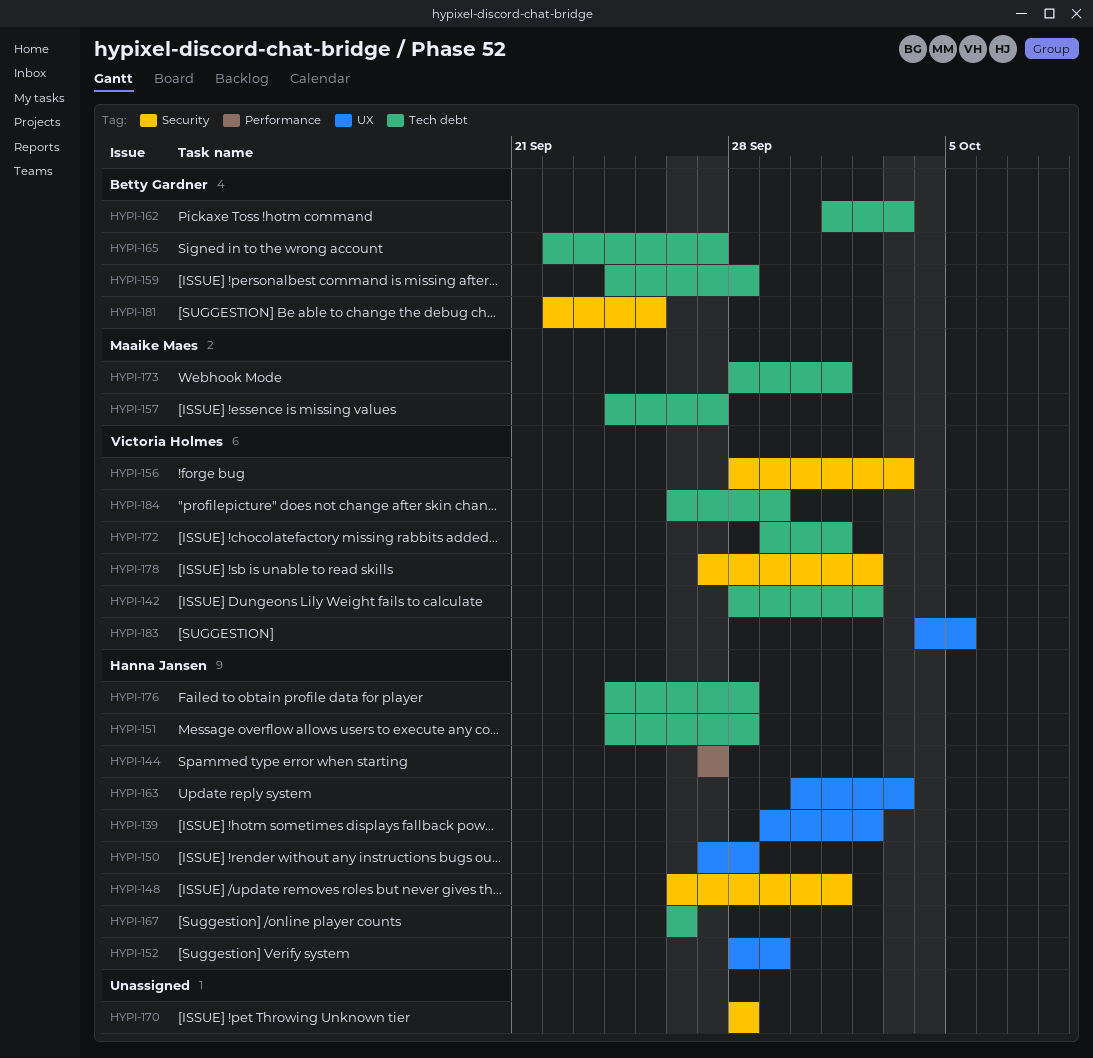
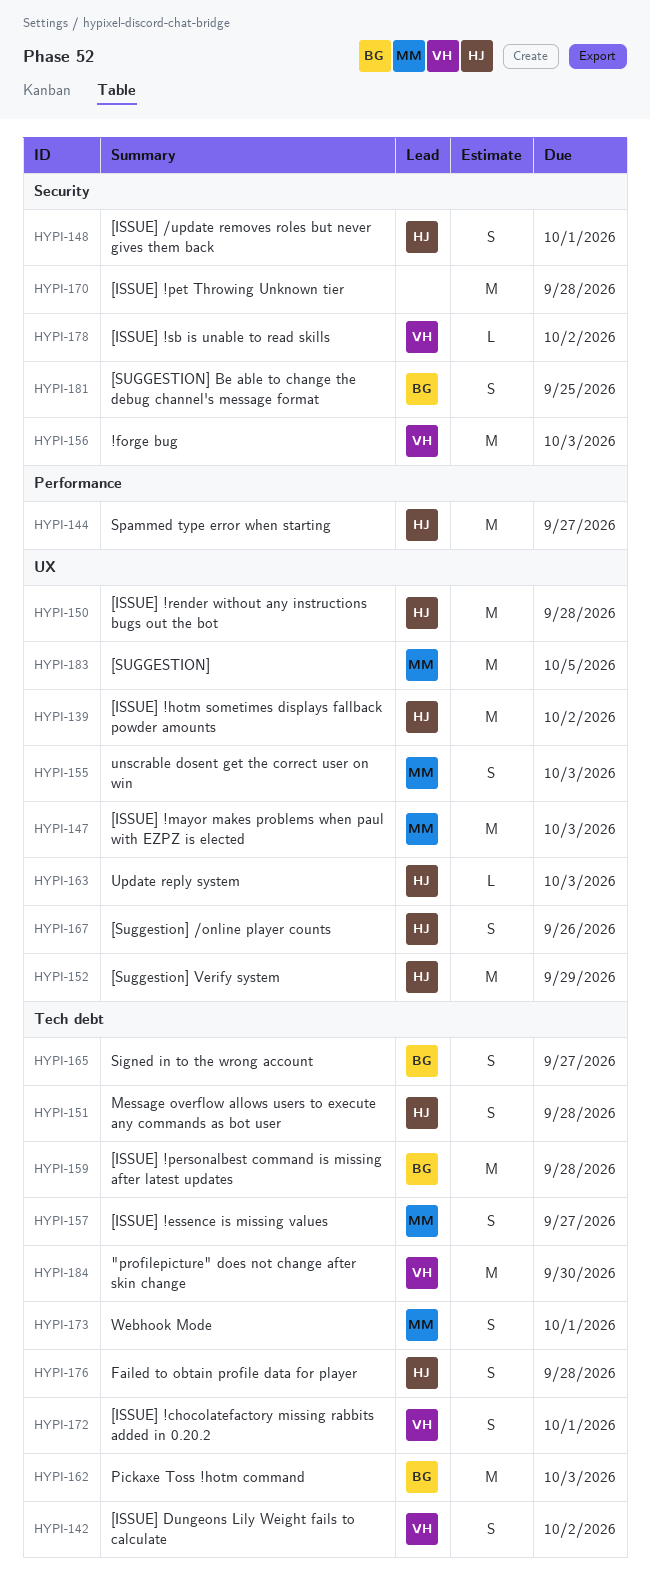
HYPI-147: none -> present
HYPI-155: none -> present
HYPI-167, label: Tech debt -> UX
HYPI-183, owner: Victoria Holmes -> Maaike Maes
HYPI-184, due: Sep 29 -> Sep 30

